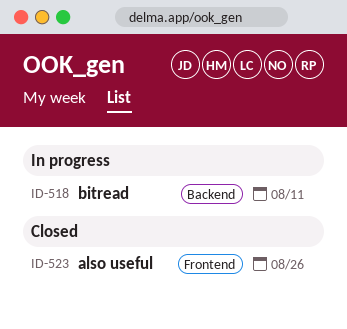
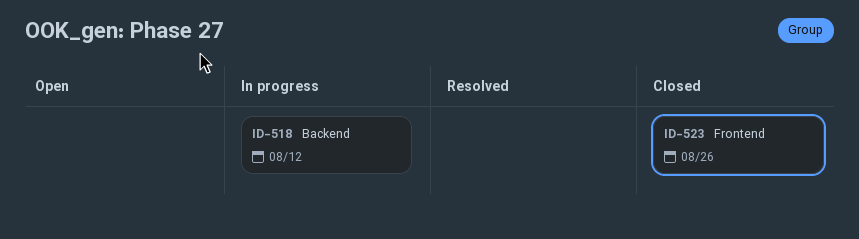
ID-518, due: Aug 11 -> Aug 12

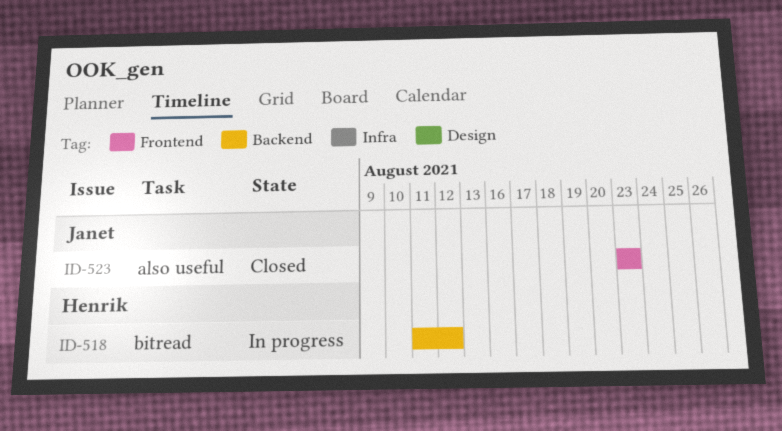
ID-523, due: Aug 26 -> Aug 23

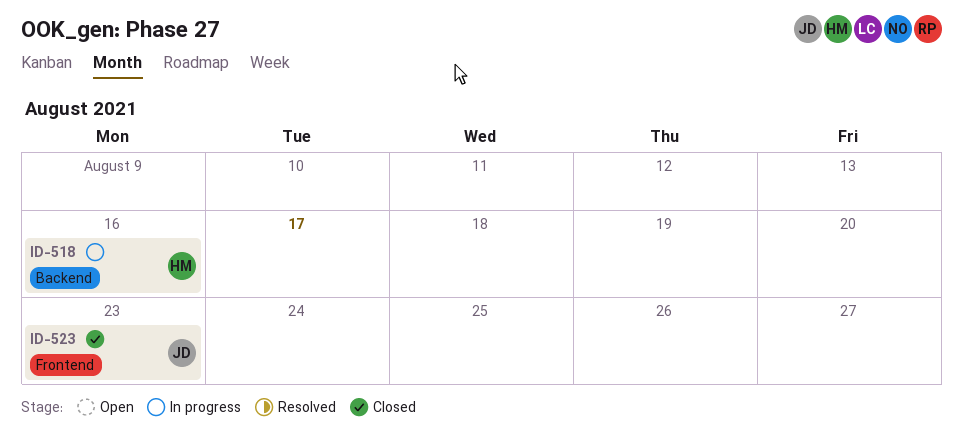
ID-518, due: Aug 12 -> Aug 16

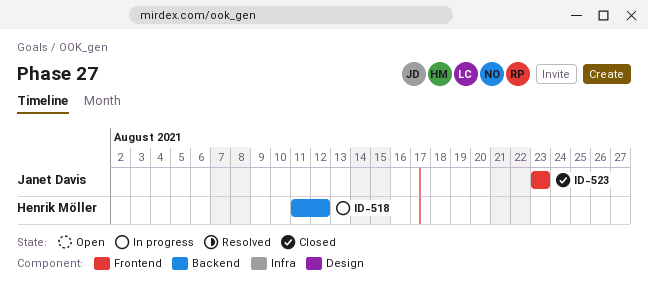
ID-518, due: Aug 16 -> Aug 12

